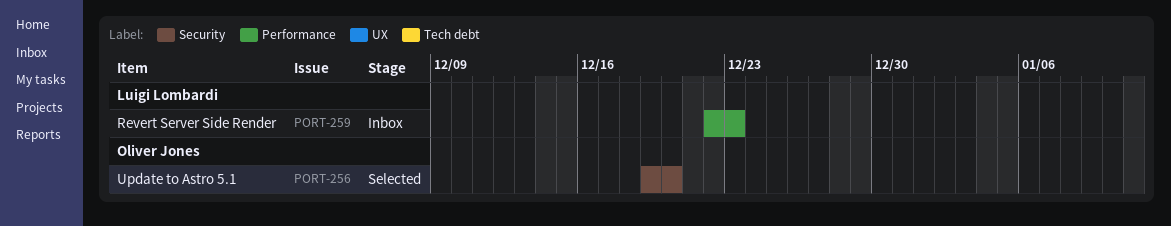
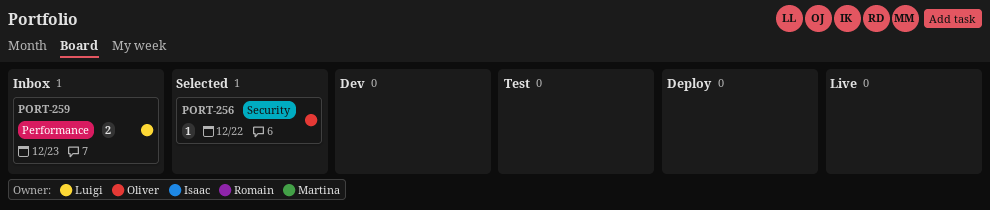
PORT-256, due: Dec 20 -> Dec 22

